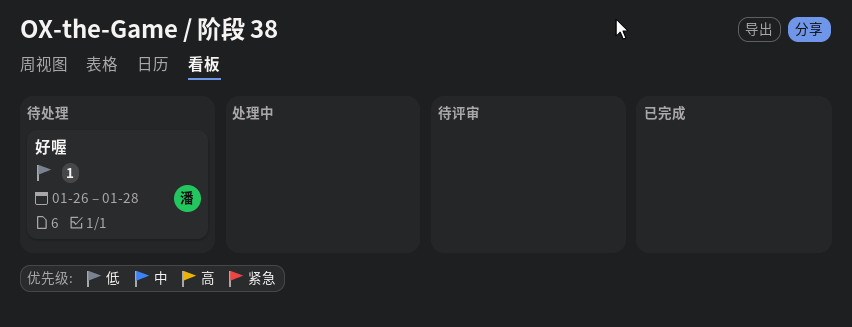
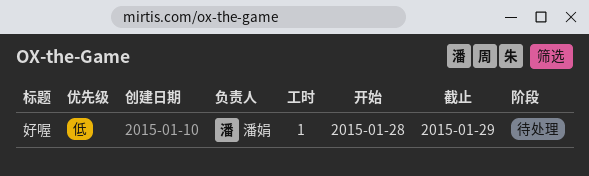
好喔, start: Jan 26 -> Jan 28
好喔, due: Jan 28 -> Jan 29

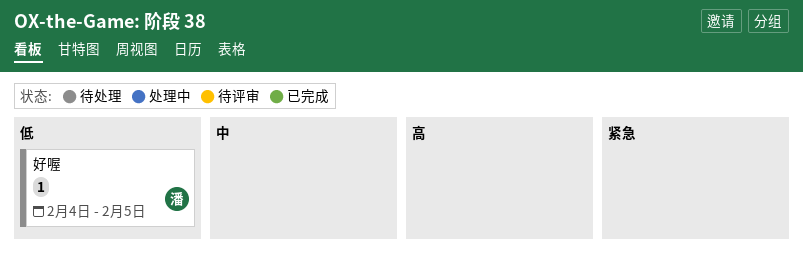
好喔, start: Jan 28 -> Feb 4
好喔, due: Jan 29 -> Feb 5

